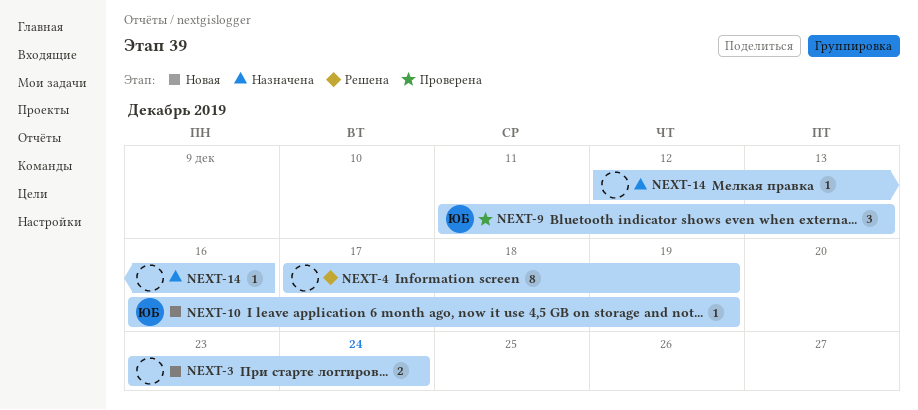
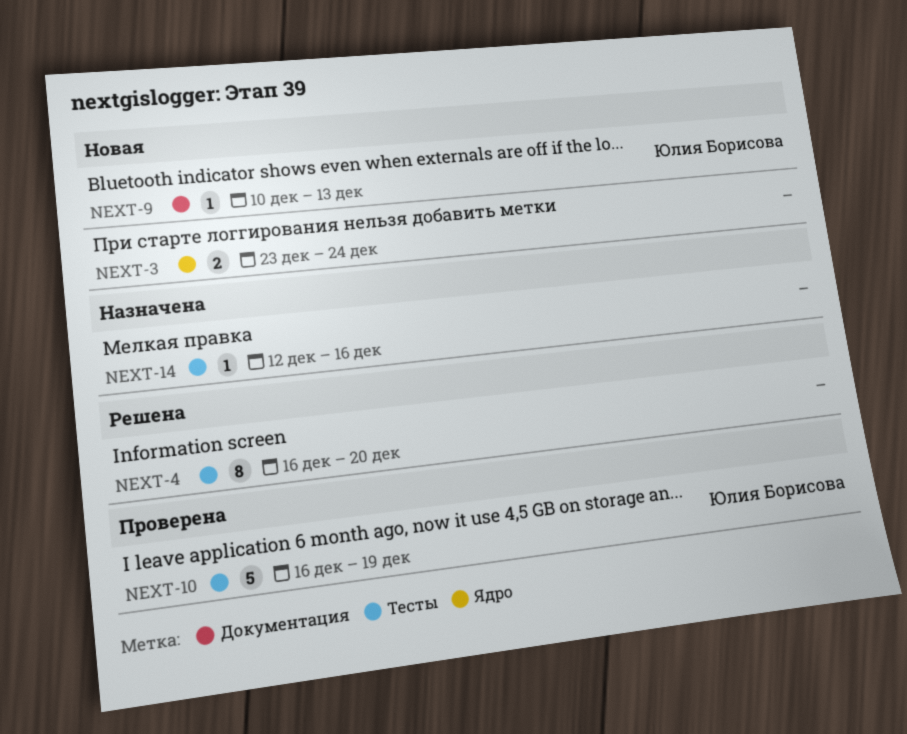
NEXT-4, start: Dec 17 -> Dec 16
NEXT-4, due: Dec 19 -> Dec 20
NEXT-9, status: Проверена -> Новая
NEXT-9, estimate: 3 -> 1
NEXT-9, start: Dec 11 -> Dec 10
NEXT-10, status: Новая -> Проверена
NEXT-10, estimate: 1 -> 5

